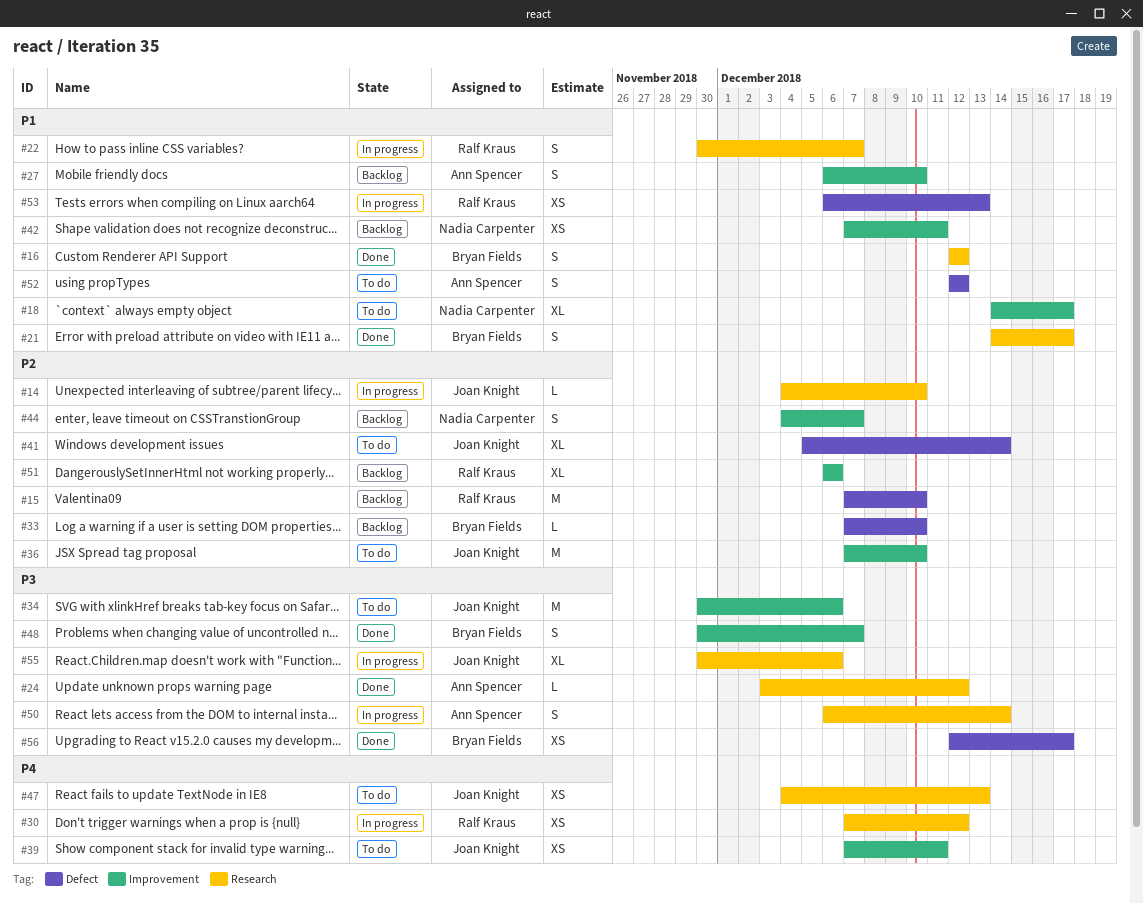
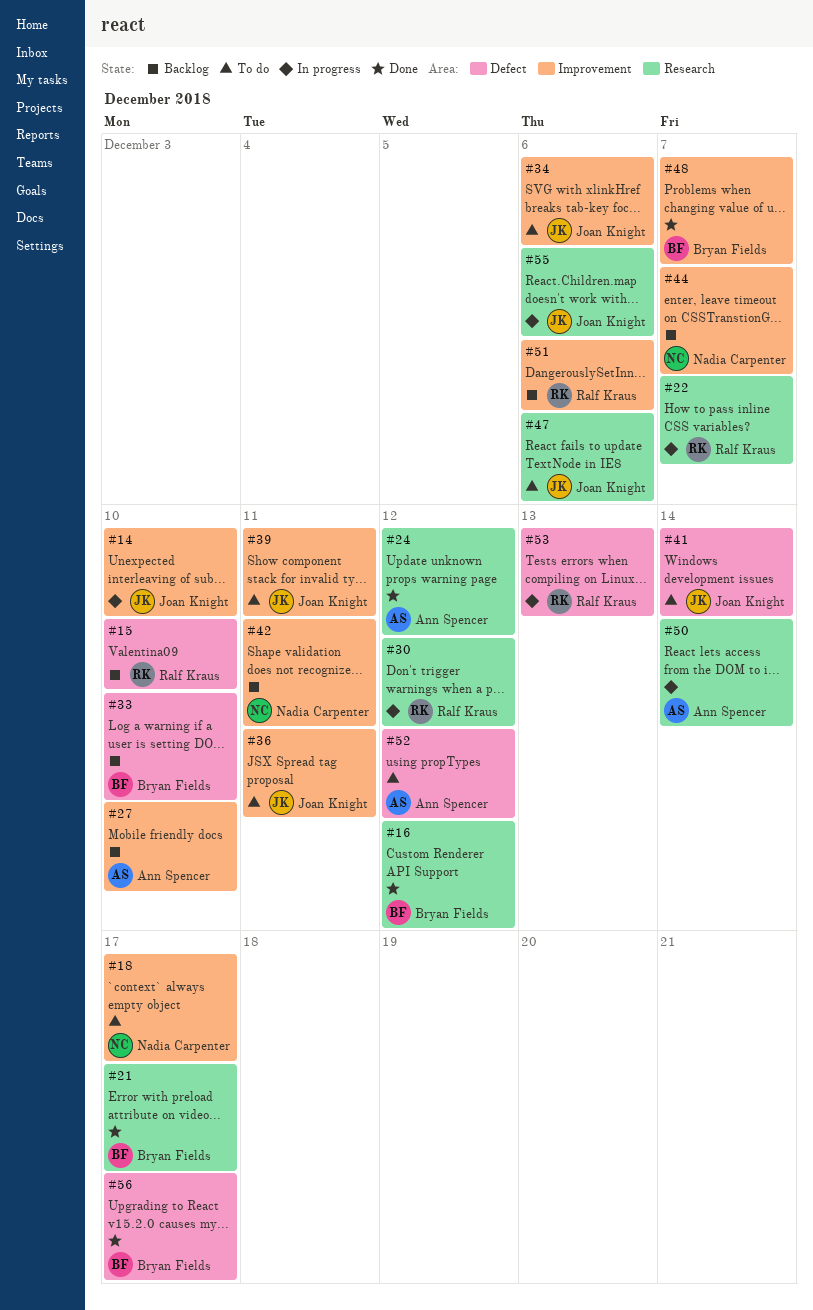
#14, label: Research -> Improvement
#36, due: Dec 10 -> Dec 11
#47, due: Dec 13 -> Dec 6

